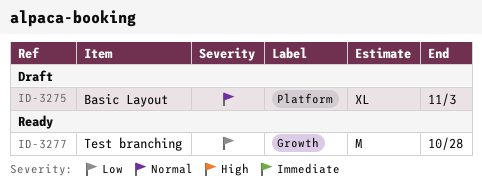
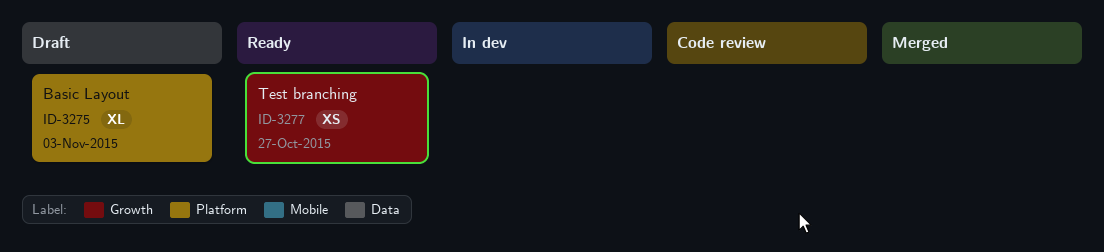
ID-3277, estimate: M -> XS
ID-3277, due: Oct 28 -> Oct 27

